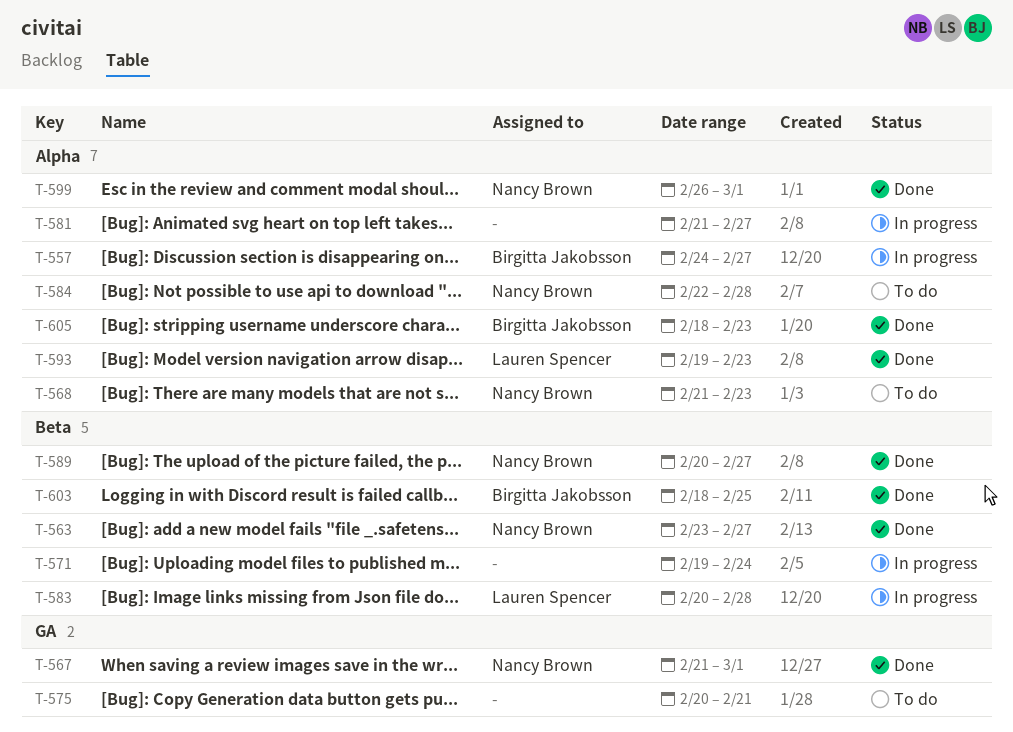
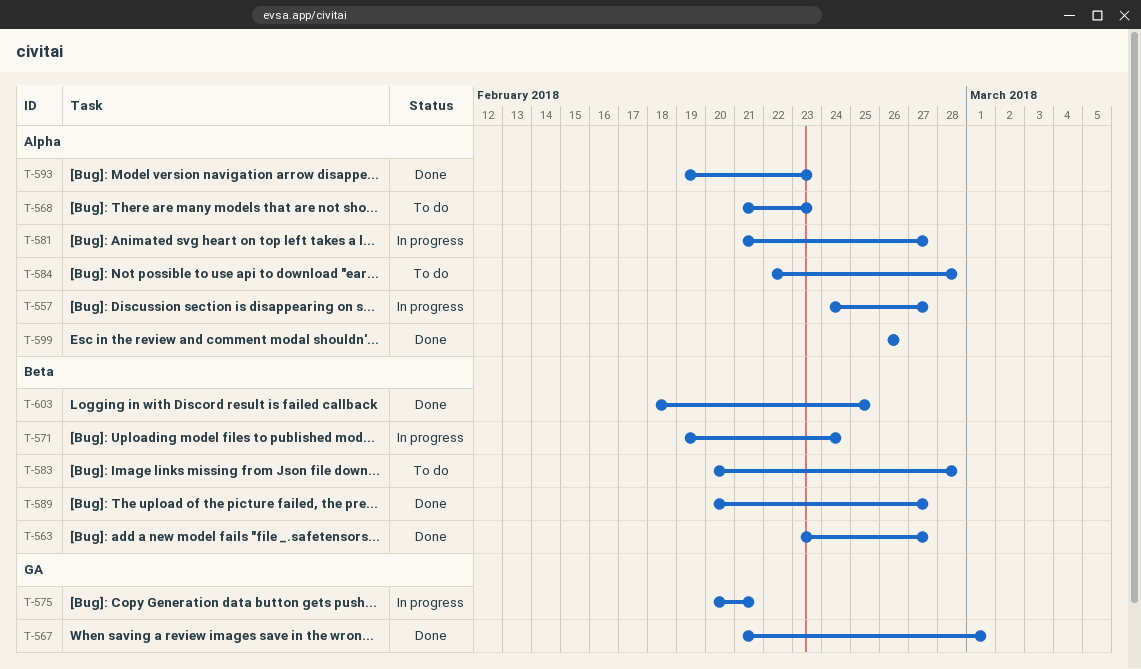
T-575, status: To do -> In progress
T-583, status: In progress -> To do
T-599, due: Mar 1 -> Feb 26
T-605: present -> none

